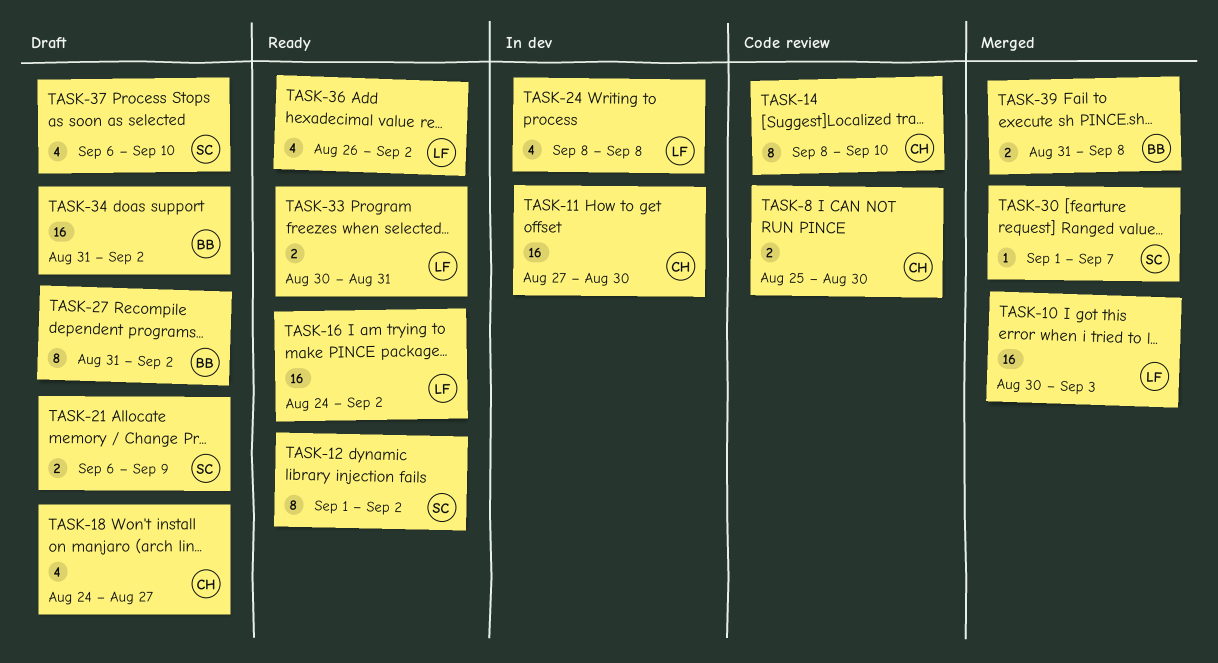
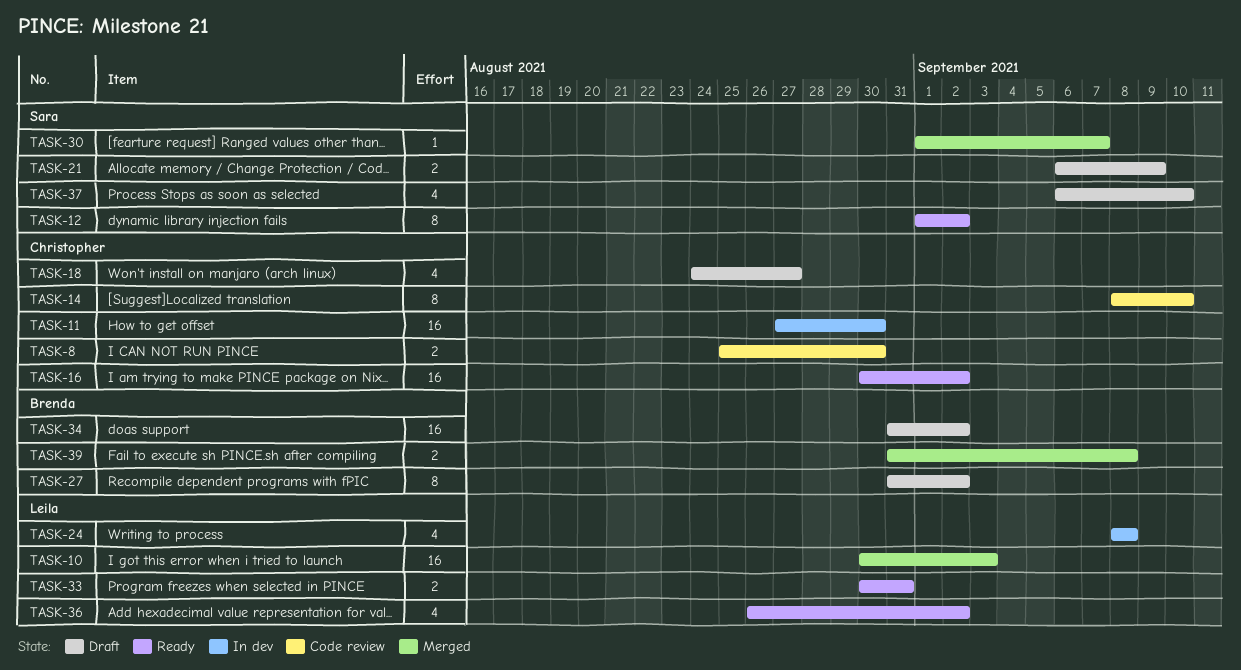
TASK-16, owner: Leila -> Christopher
TASK-16, start: Aug 24 -> Aug 30

